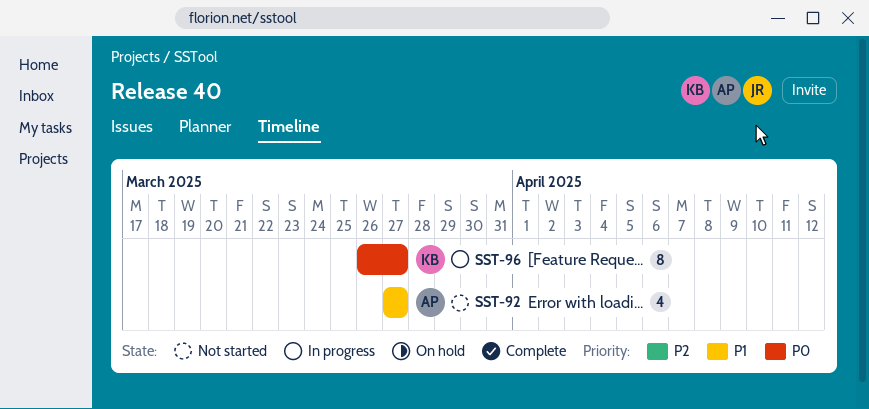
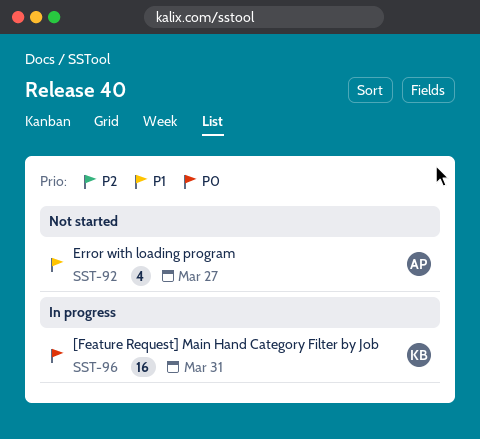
SST-96, estimate: 8 -> 16
SST-96, due: Mar 27 -> Mar 31

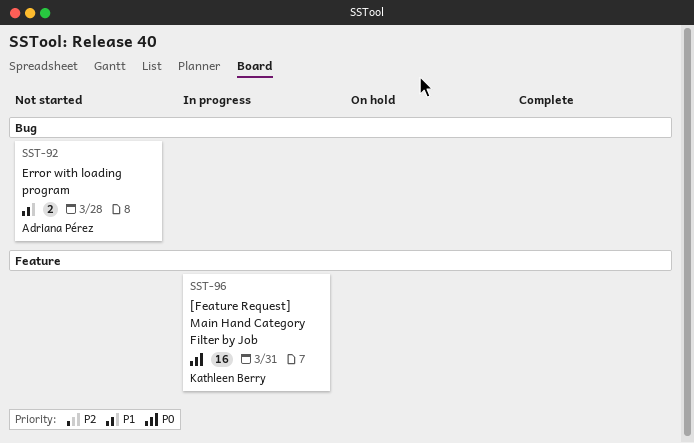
SST-92, estimate: 4 -> 2
SST-92, due: Mar 27 -> Mar 28

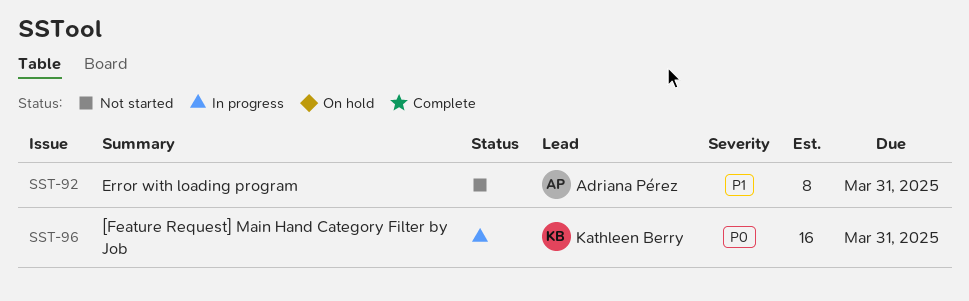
SST-92, estimate: 2 -> 8
SST-92, due: Mar 28 -> Mar 31

